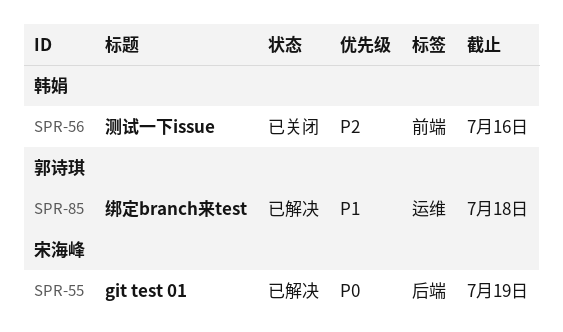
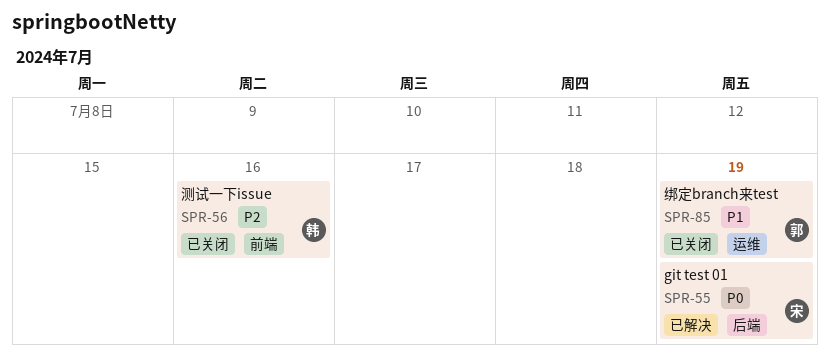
SPR-85, status: 已解决 -> 已关闭
SPR-85, due: Jul 18 -> Jul 19

